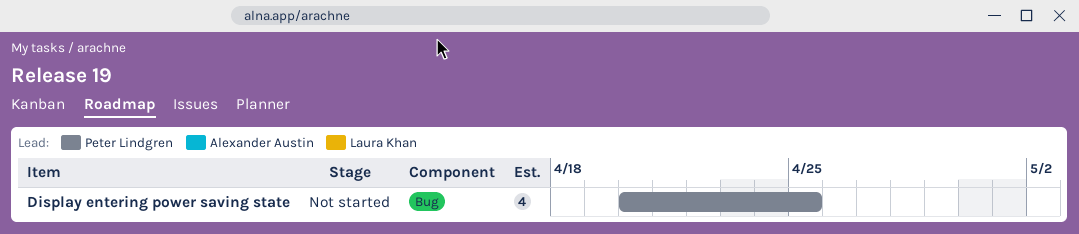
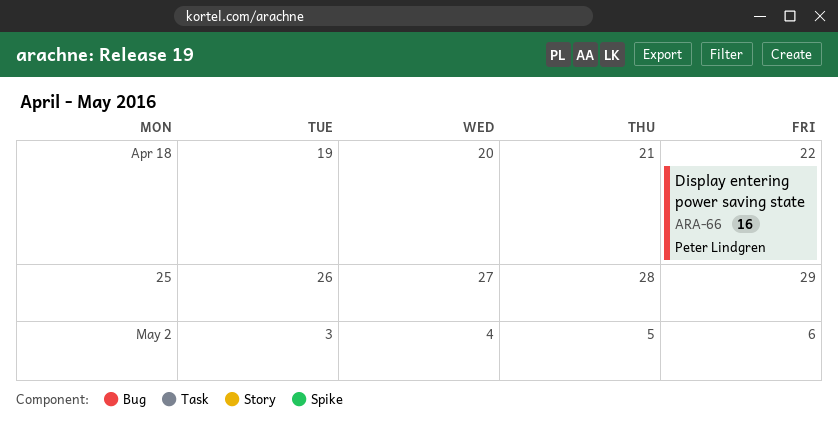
Display entering power saving state, estimate: 4 -> 16
Display entering power saving state, due: Apr 25 -> Apr 22

